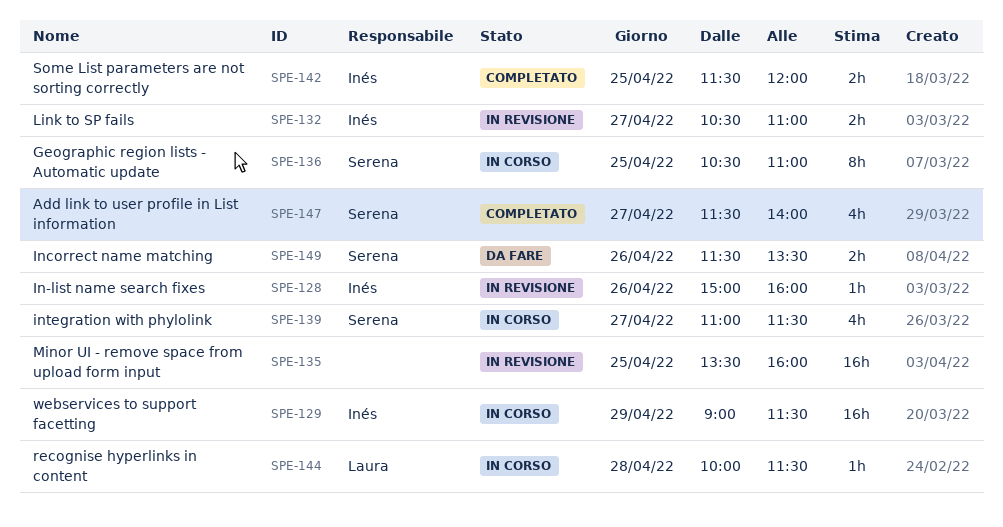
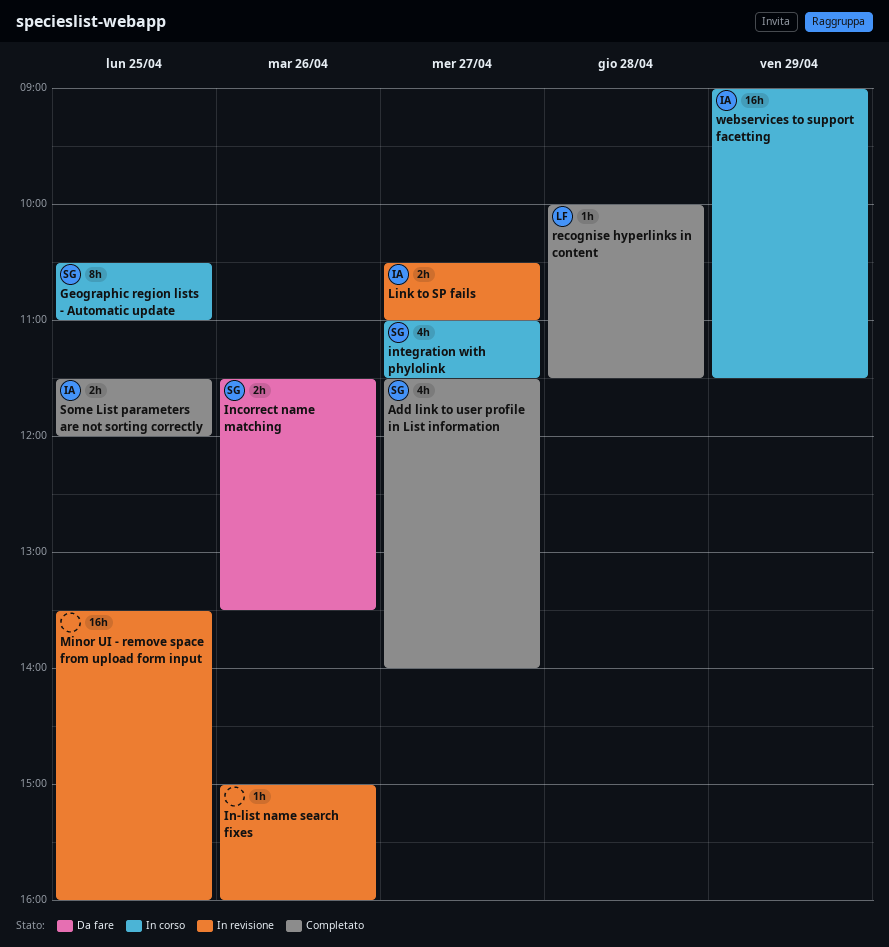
In-list name search fixes, owner: Inés -> none
recognise hyperlinks in content, status: In corso -> Completato

